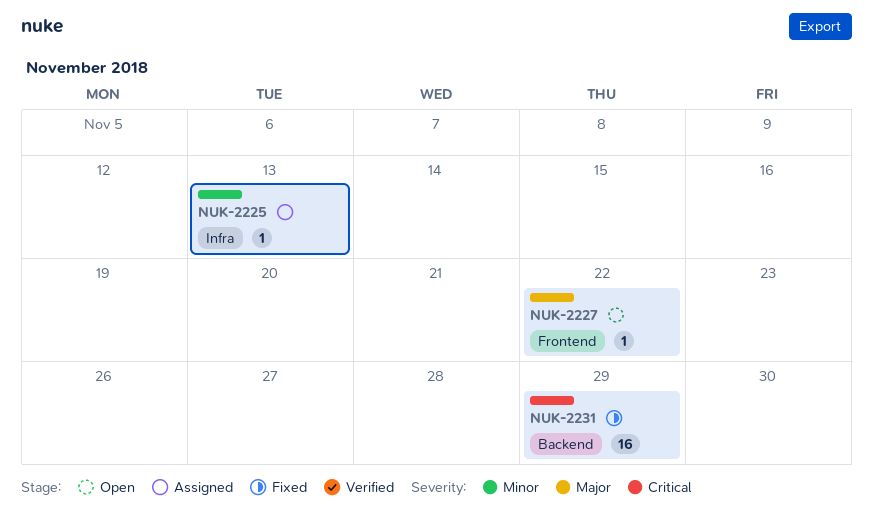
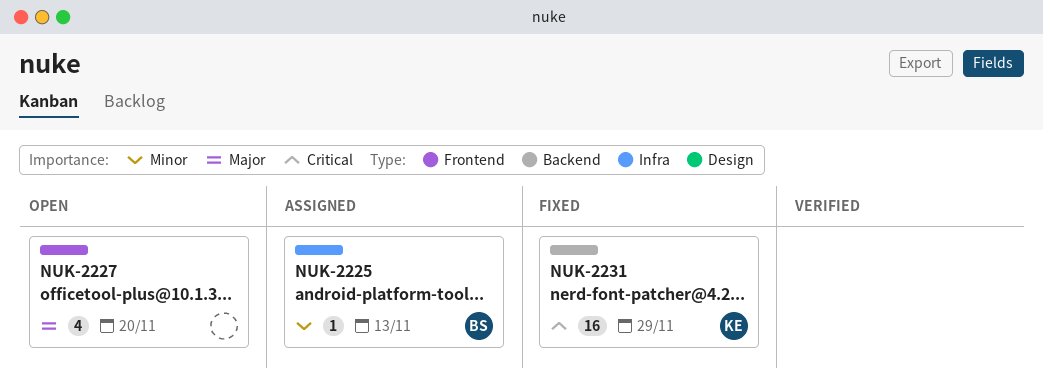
NUK-2227, estimate: 1 -> 4
NUK-2227, due: Nov 22 -> Nov 20

